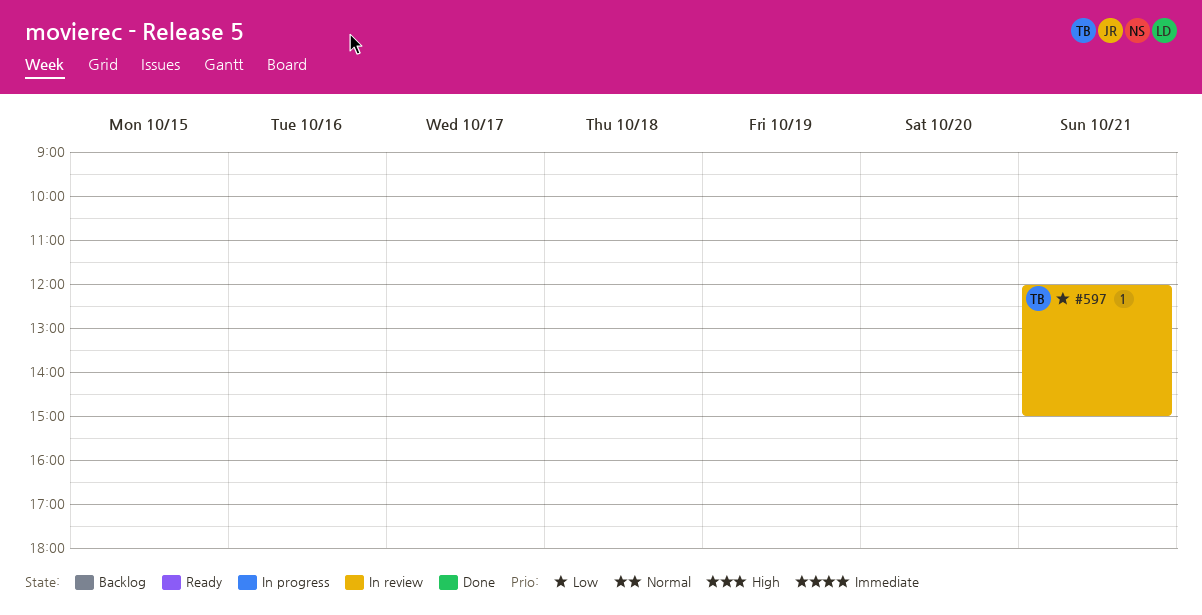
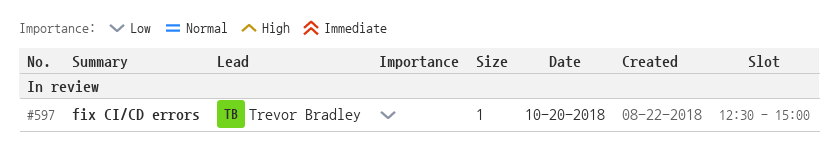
#597, day: Oct 21 -> Oct 20
#597, begins: 12:00 -> 12:30

